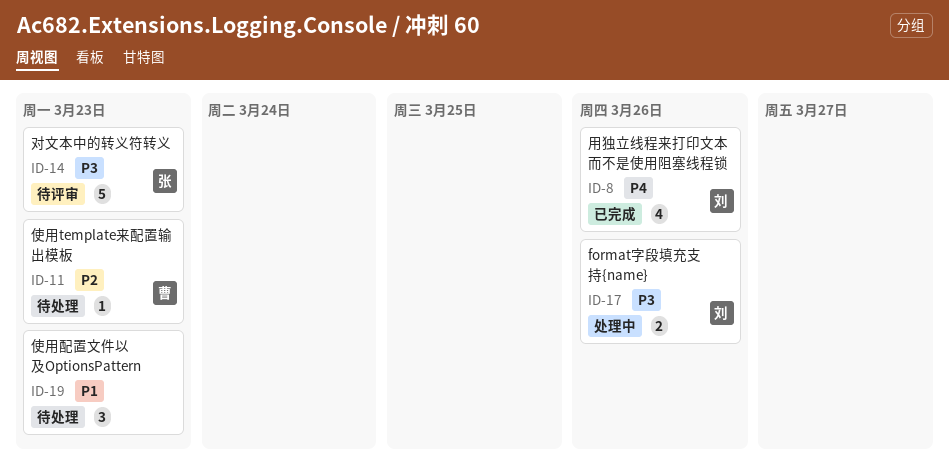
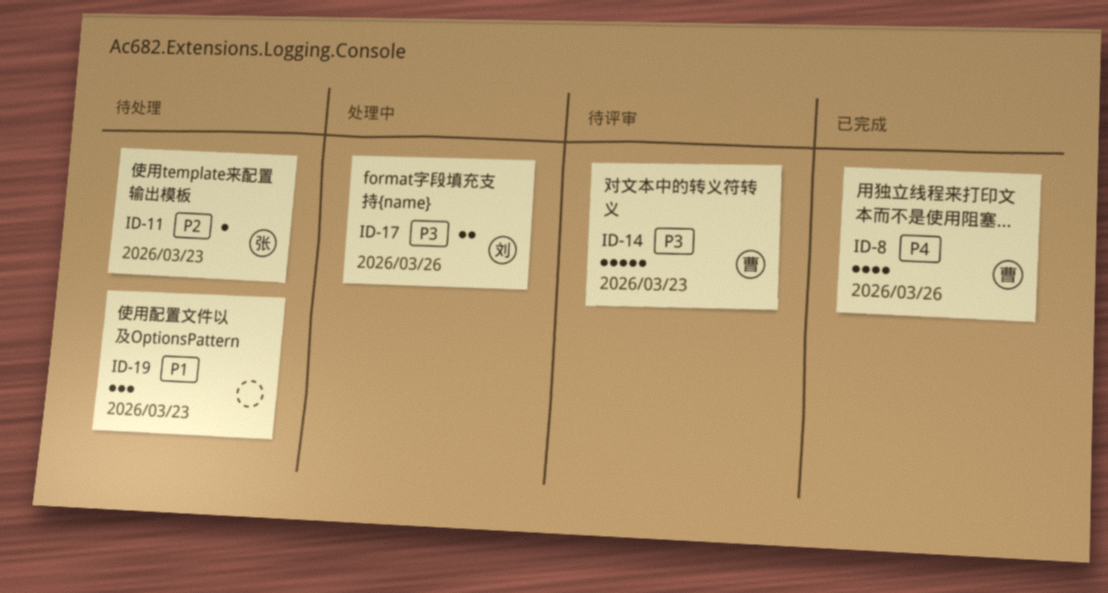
ID-8, owner: 刘 -> 曹
ID-11, owner: 曹 -> 张
ID-14, owner: 张 -> 曹

